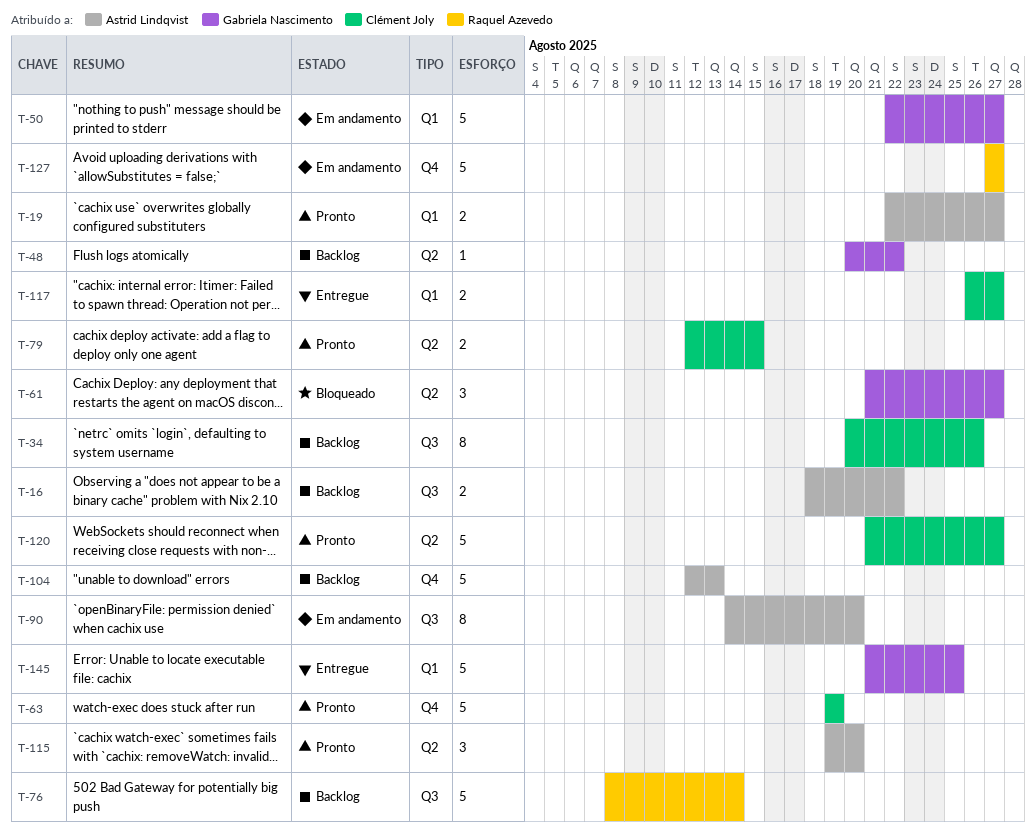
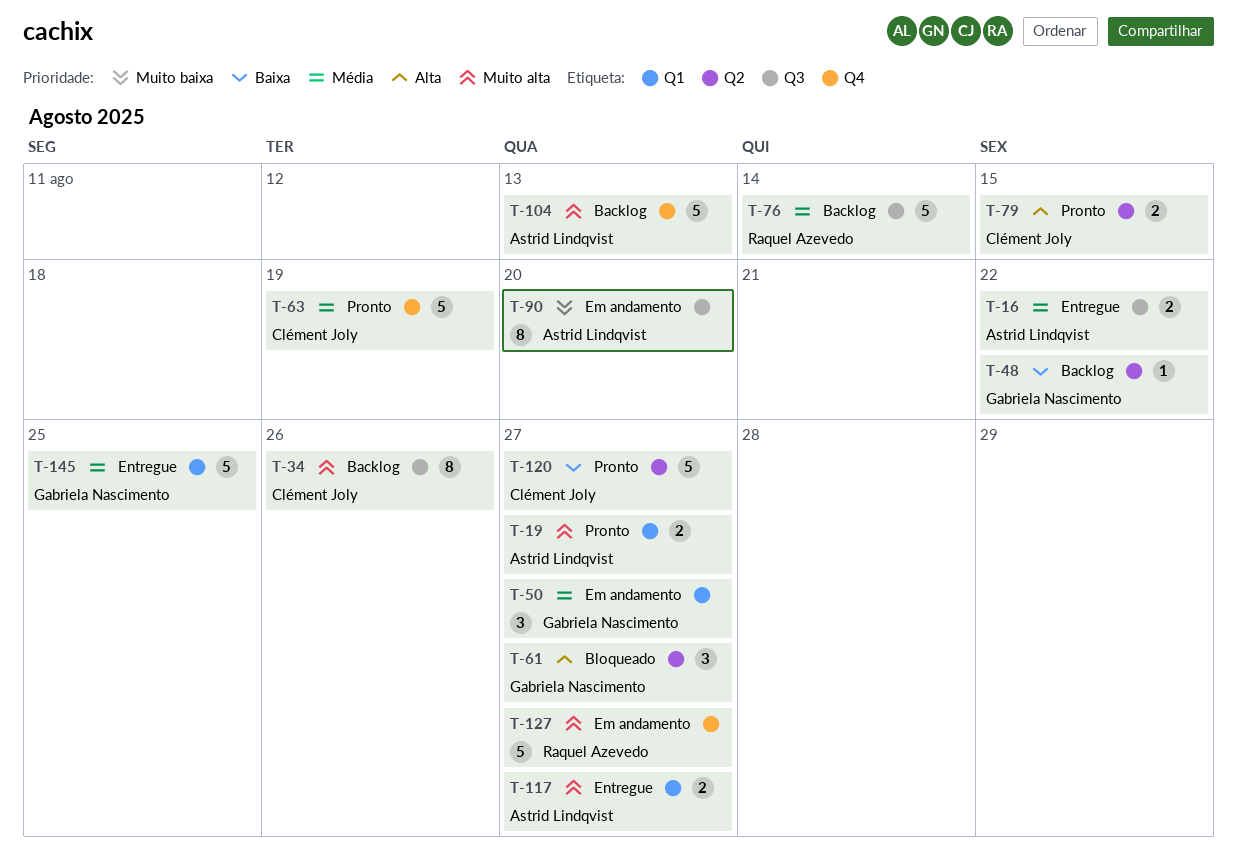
T-16, status: Backlog -> Entregue
T-50, estimate: 5 -> 3
T-115: present -> none
T-117, owner: Clément Joly -> Astrid Lindqvist

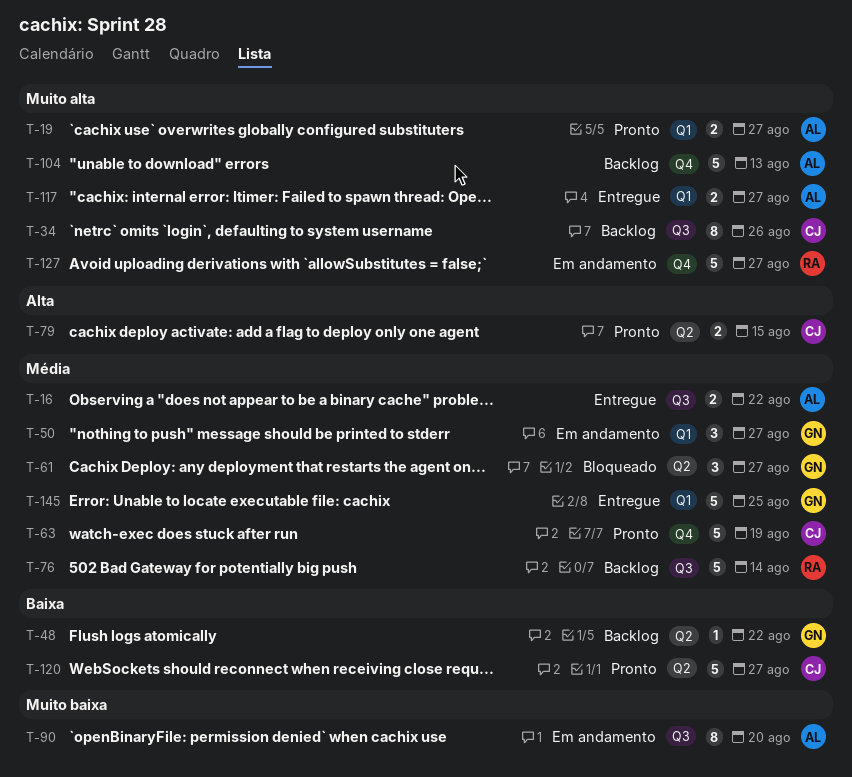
T-61, priority: Alta -> Média

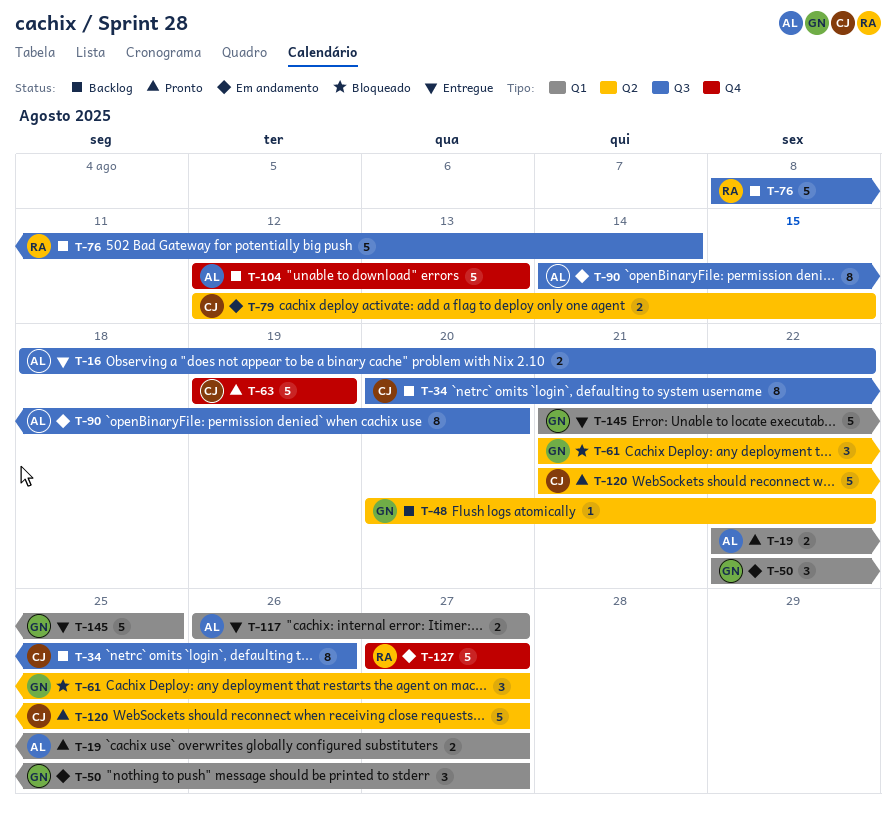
T-79, status: Pronto -> Em andamento

